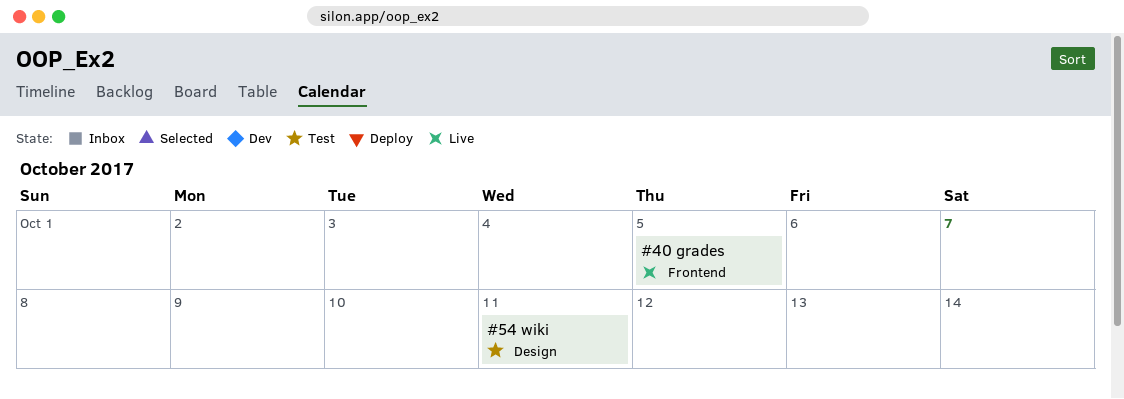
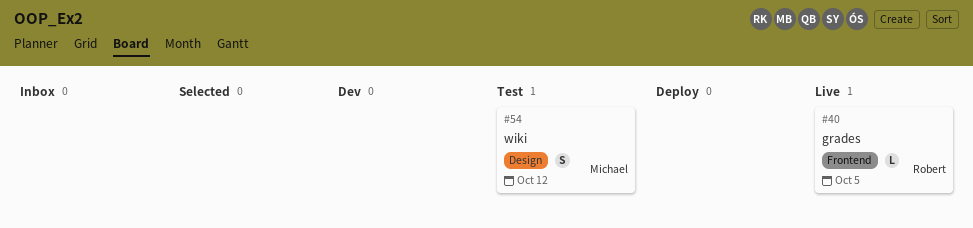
#54, due: Oct 11 -> Oct 12

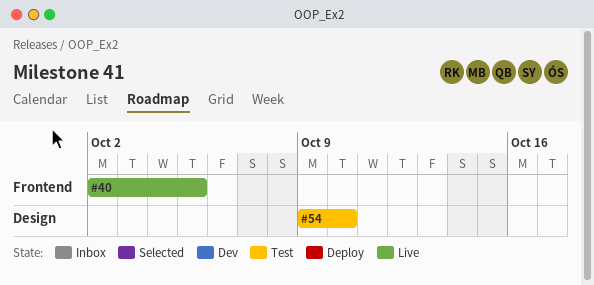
#54, due: Oct 12 -> Oct 10

